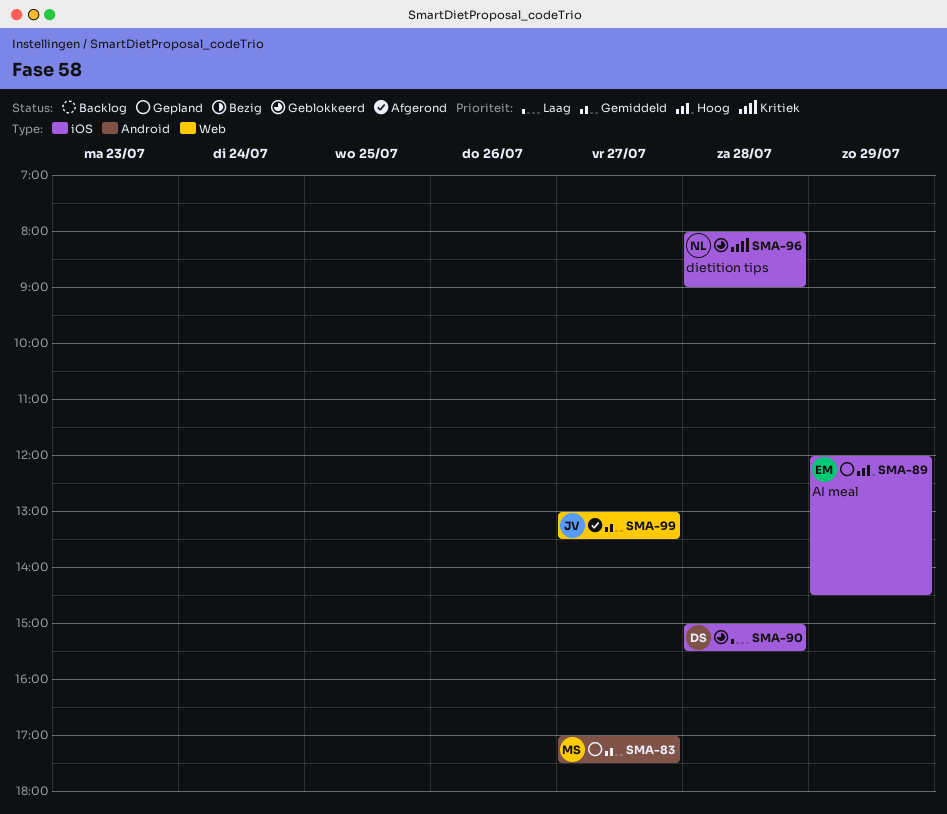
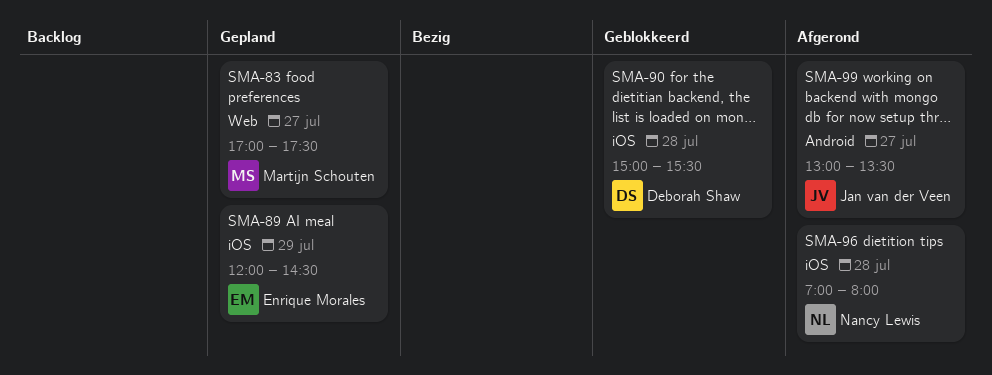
SMA-83, label: Android -> Web
SMA-96, status: Geblokkeerd -> Afgerond
SMA-96, begins: 08:00 -> 07:00
SMA-96, ends: 09:00 -> 08:00
SMA-99, label: Web -> Android

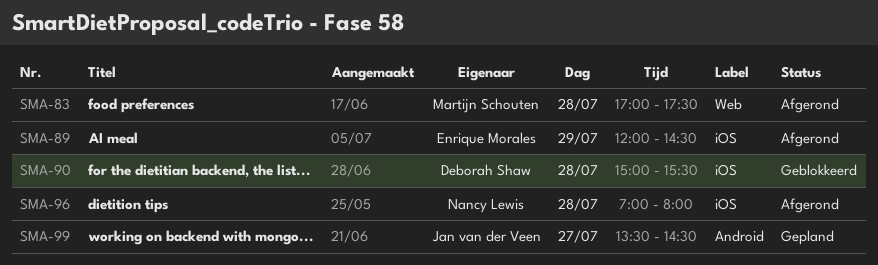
SMA-83, status: Gepland -> Afgerond
SMA-83, day: Jul 27 -> Jul 28
SMA-89, status: Gepland -> Afgerond
SMA-99, status: Afgerond -> Gepland
SMA-99, begins: 13:00 -> 13:30
SMA-99, ends: 13:30 -> 14:30

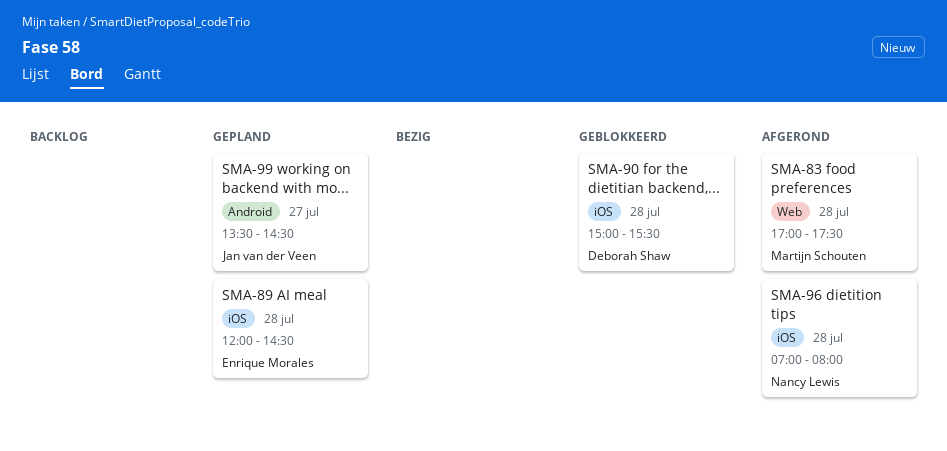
SMA-89, status: Afgerond -> Gepland
SMA-89, day: Jul 29 -> Jul 28

